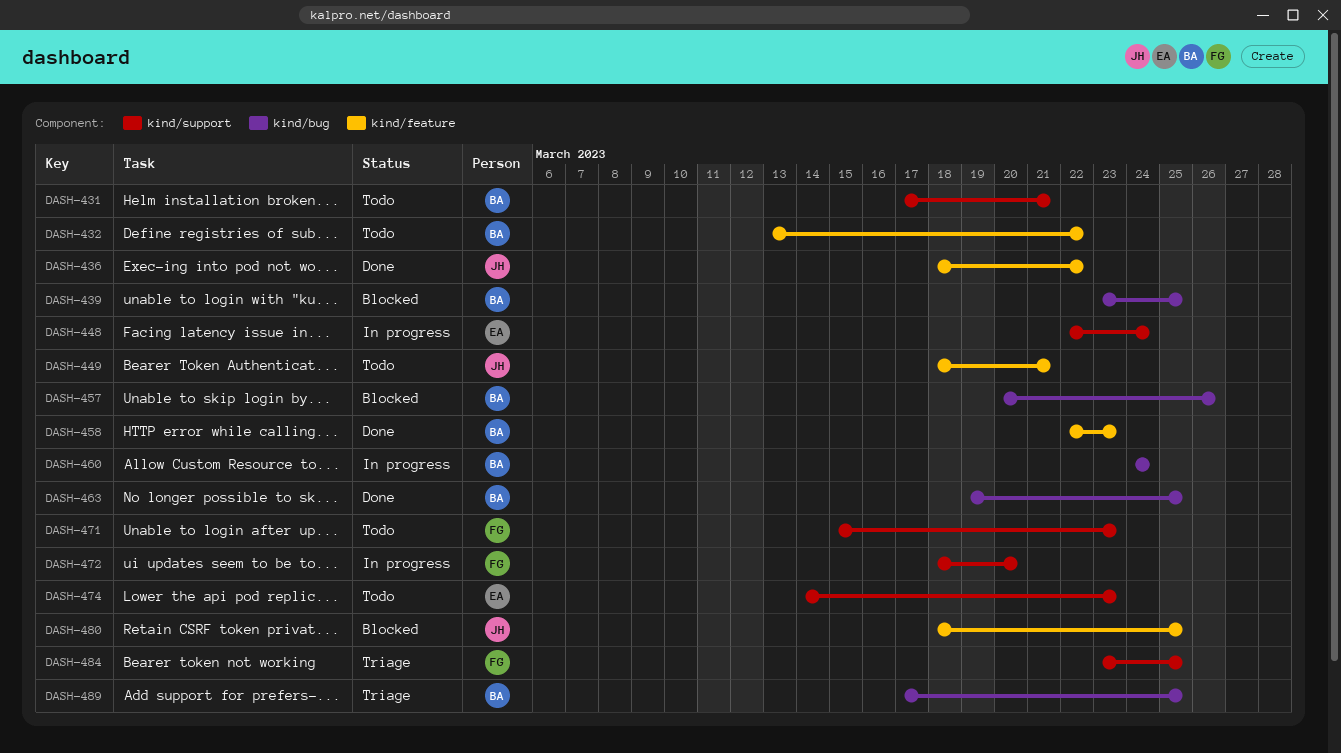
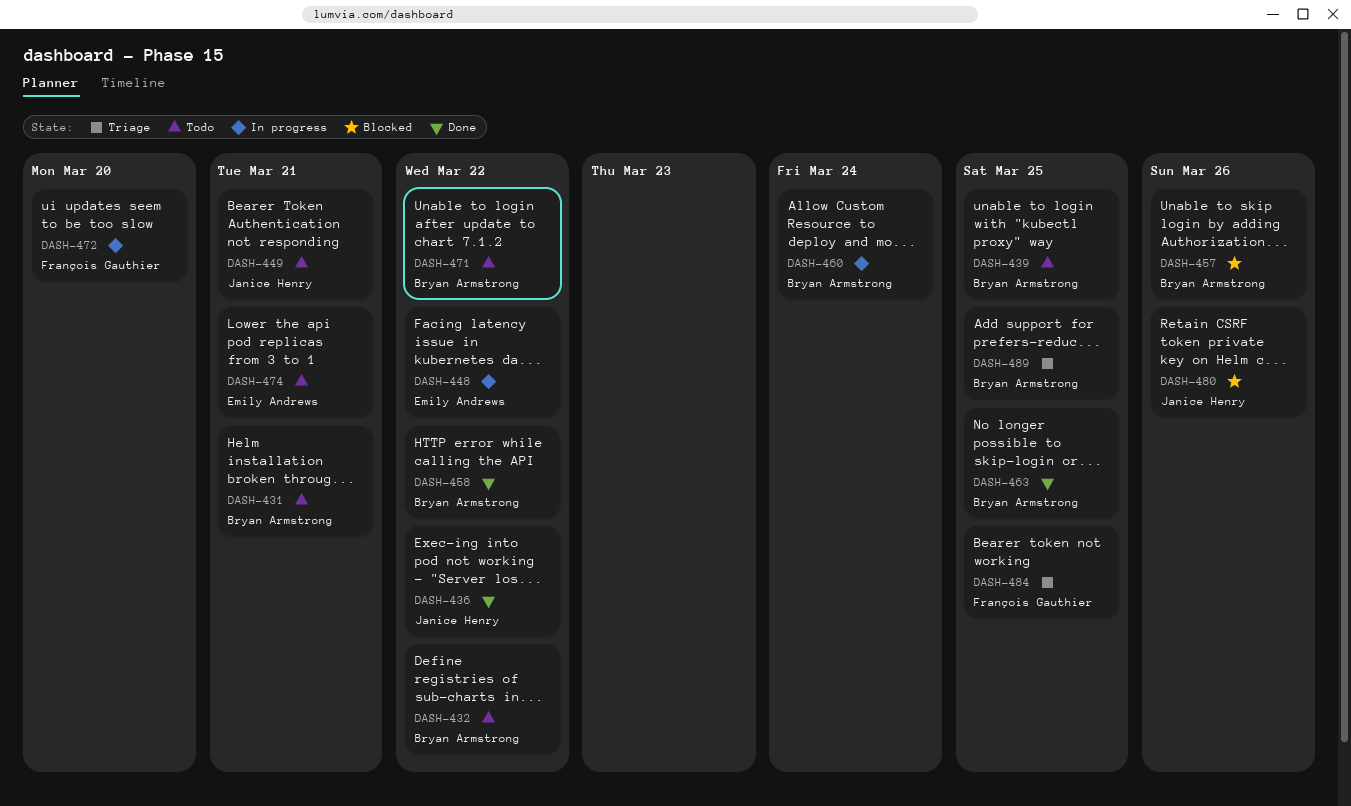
DASH-439, status: Blocked -> Todo
DASH-448, due: Mar 24 -> Mar 22
DASH-458, due: Mar 23 -> Mar 22
DASH-471, owner: François Gauthier -> Bryan Armstrong
DASH-471, due: Mar 23 -> Mar 22
DASH-474, due: Mar 23 -> Mar 21
DASH-480, due: Mar 25 -> Mar 26

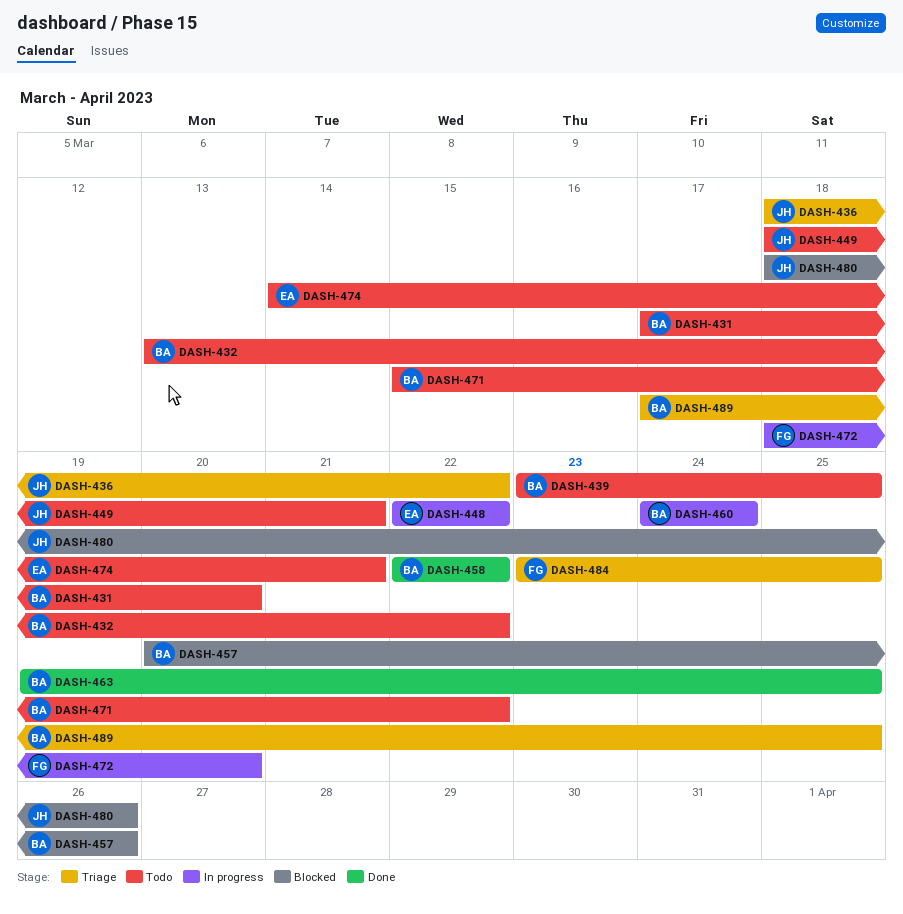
DASH-431, due: Mar 21 -> Mar 20
DASH-436, status: Done -> Triage

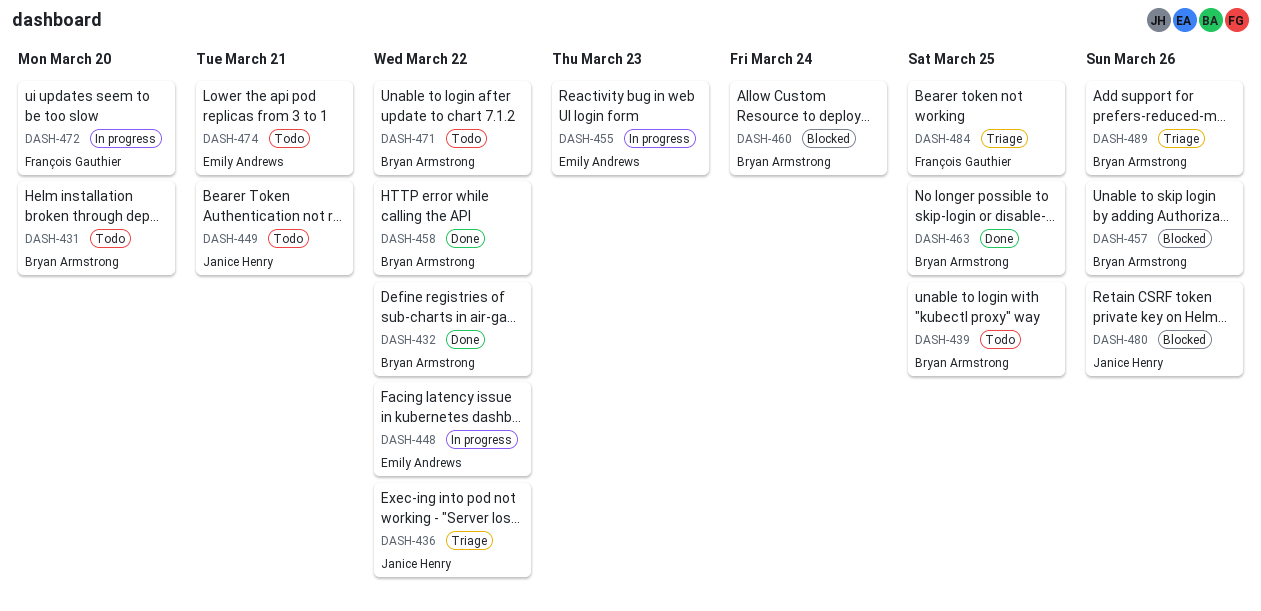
DASH-432, status: Todo -> Done
DASH-455: none -> present
DASH-460, status: In progress -> Blocked
DASH-489, due: Mar 25 -> Mar 26

